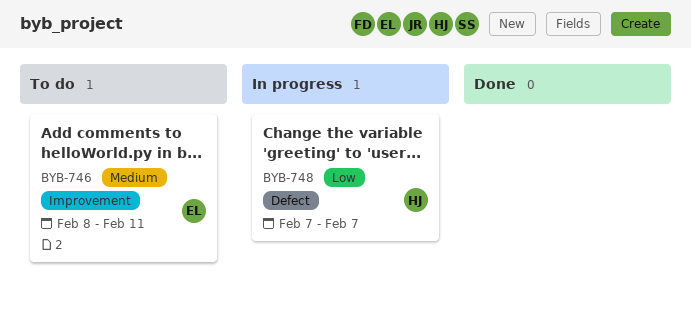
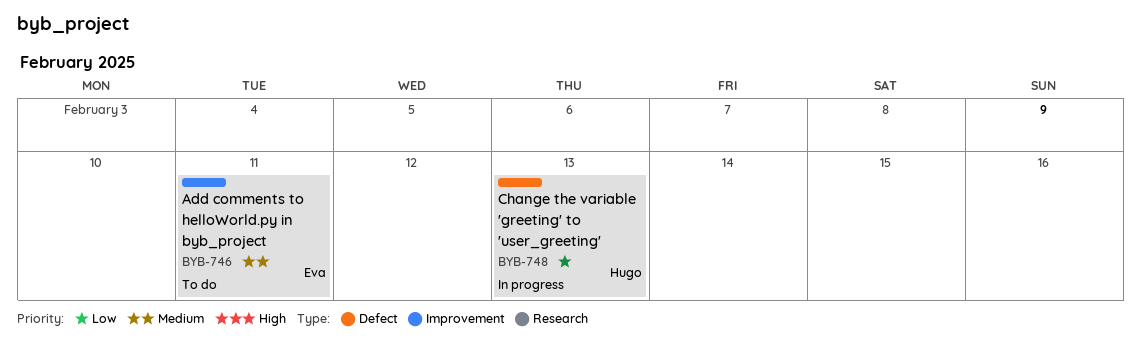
BYB-748, due: Feb 7 -> Feb 13

